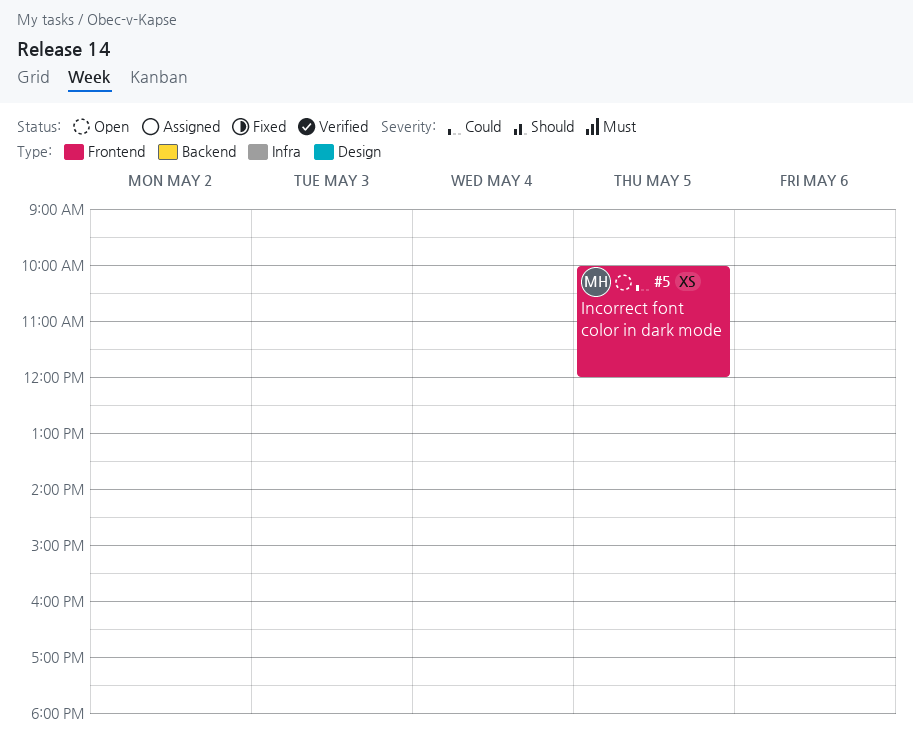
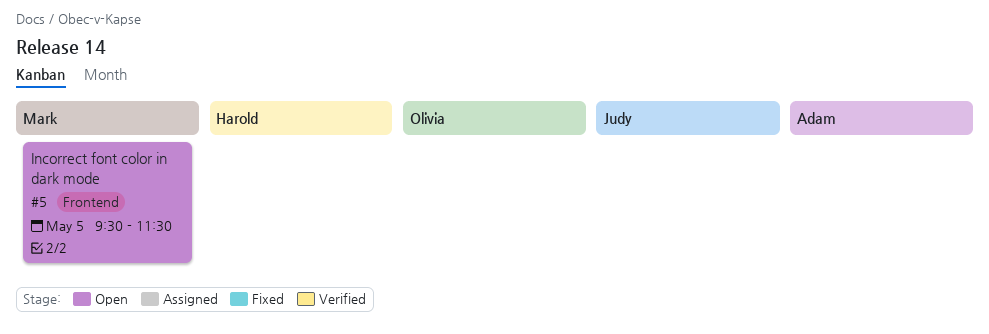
#5, begins: 10:00 -> 09:30
#5, ends: 12:00 -> 11:30

